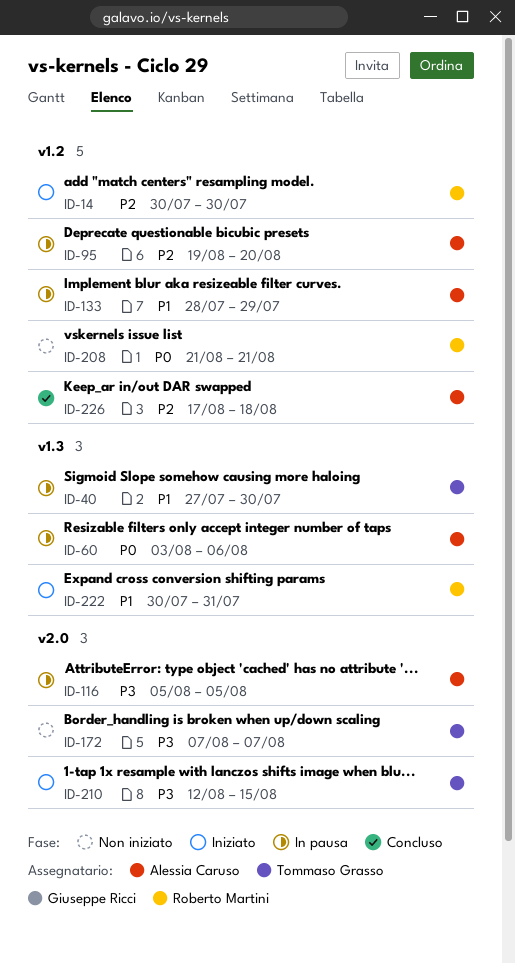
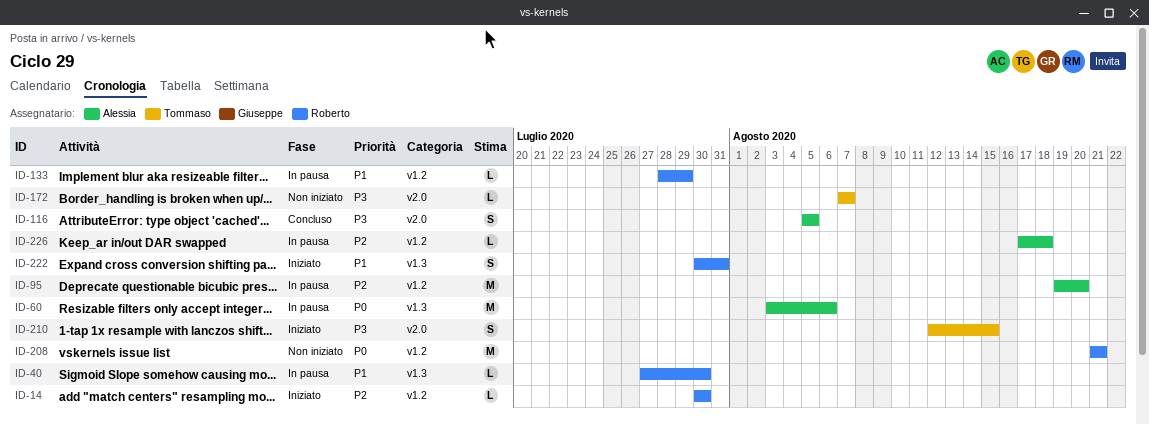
ID-40, owner: Tommaso Grasso -> Roberto Martini
ID-116, status: In pausa -> Concluso
ID-133, owner: Alessia Caruso -> Roberto Martini
ID-226, status: Concluso -> In pausa

